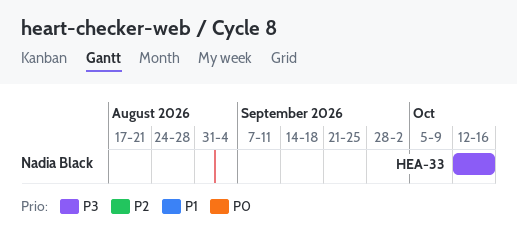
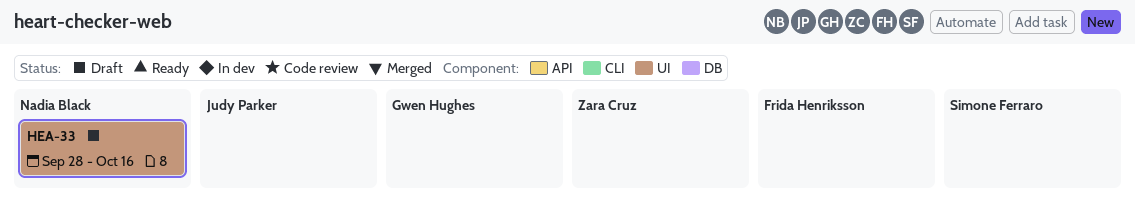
HEA-33, start: Oct 12 -> Sep 28

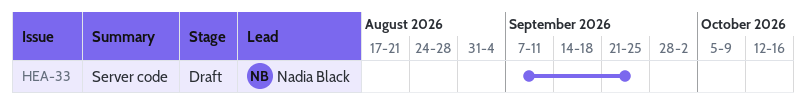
HEA-33, start: Sep 28 -> Sep 7
HEA-33, due: Oct 16 -> Sep 25

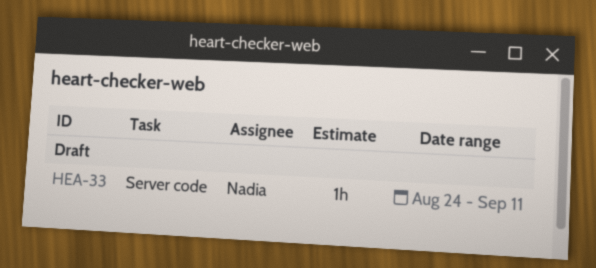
HEA-33, start: Sep 7 -> Aug 24
HEA-33, due: Sep 25 -> Sep 11

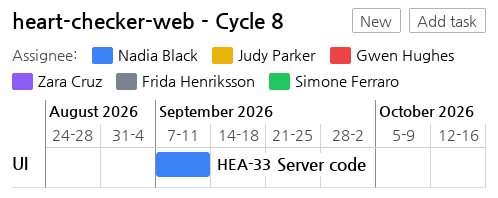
HEA-33, start: Aug 24 -> Sep 7

